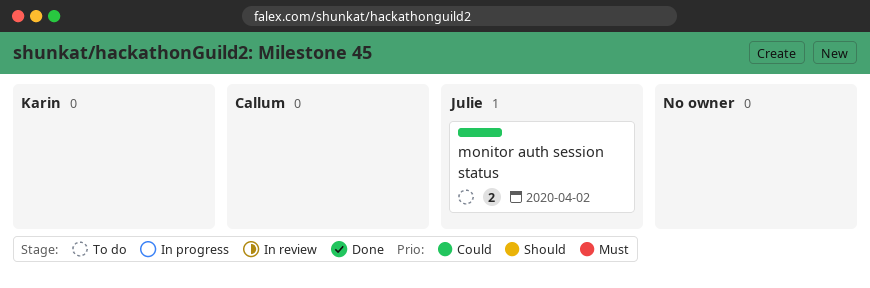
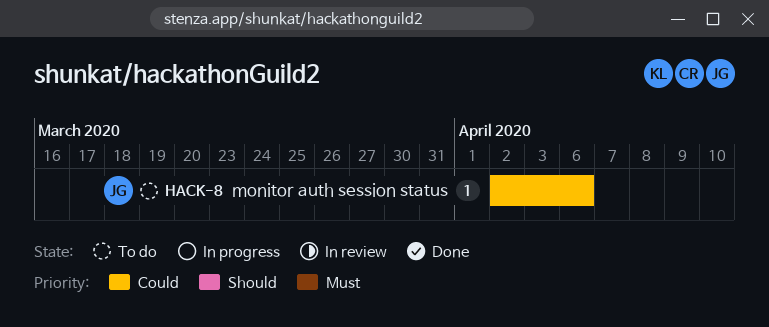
monitor auth session status, estimate: 2 -> 1
monitor auth session status, due: Apr 2 -> Apr 6

